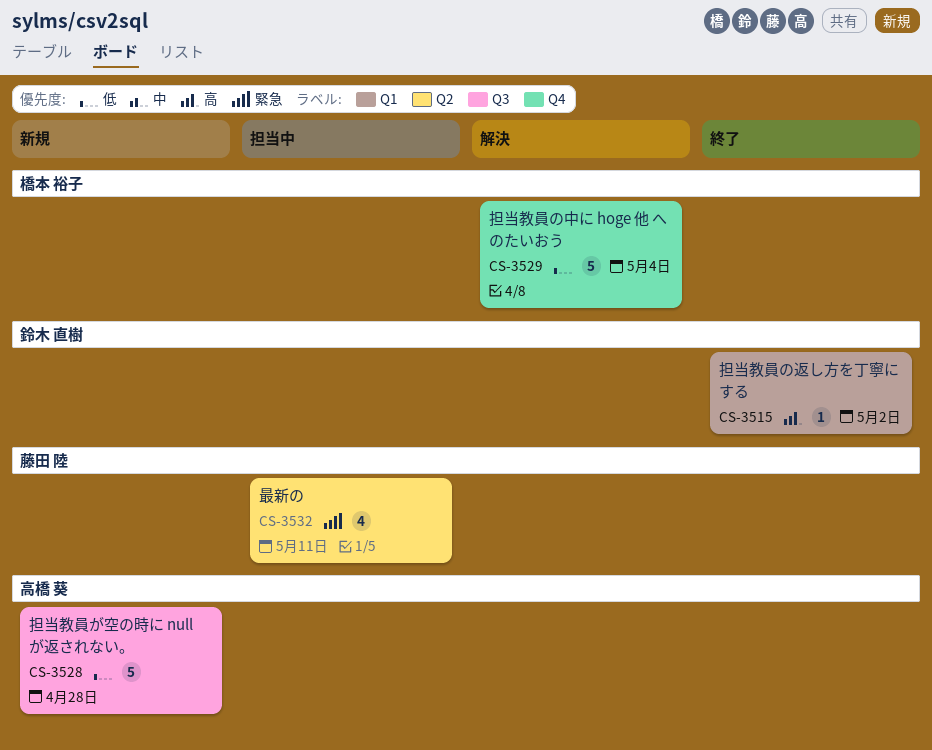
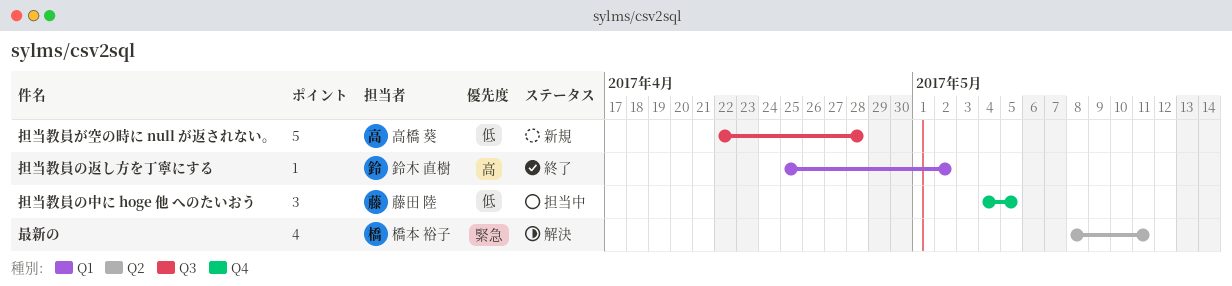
担当教員の中に hoge 他 へのたいおう, status: 解決 -> 担当中
担当教員の中に hoge 他 へのたいおう, owner: 橋本 裕子 -> 藤田 陸
担当教員の中に hoge 他 へのたいおう, estimate: 5 -> 3
担当教員の中に hoge 他 へのたいおう, due: May 4 -> May 5
最新の, status: 担当中 -> 解決
最新の, owner: 藤田 陸 -> 橋本 裕子

